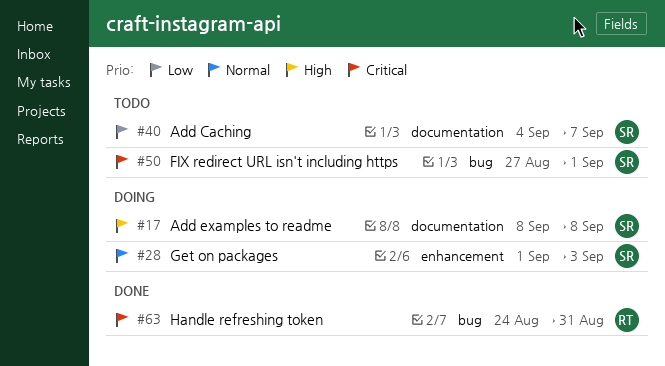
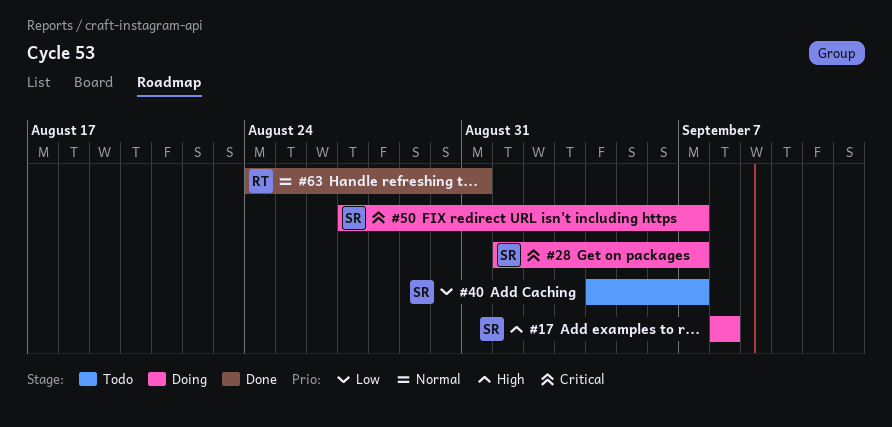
#28, priority: Normal -> Critical
#28, due: Sep 3 -> Sep 7
#50, status: Todo -> Doing
#50, due: Sep 1 -> Sep 7
#63, priority: Critical -> Normal

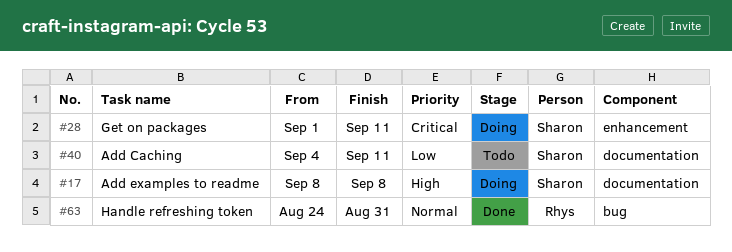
#28, due: Sep 7 -> Sep 11
#40, due: Sep 7 -> Sep 11
#50: present -> none

